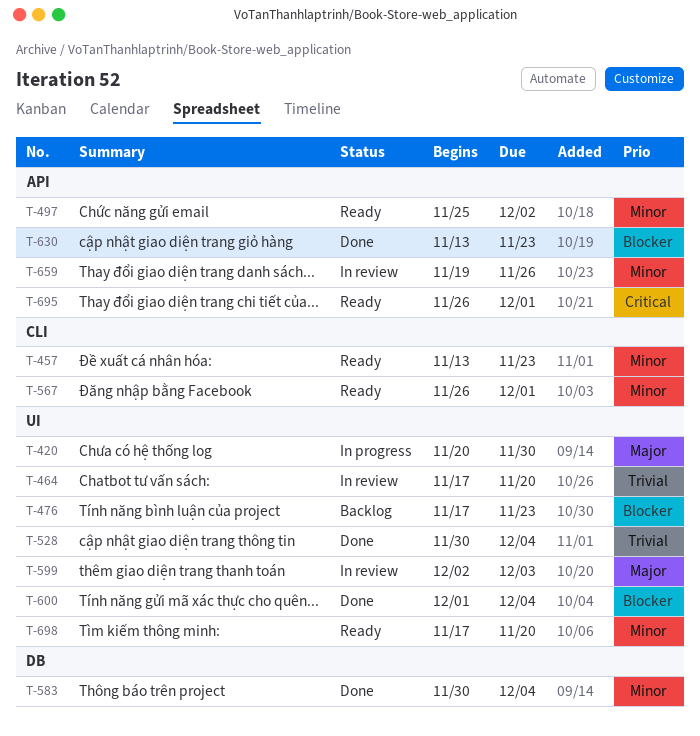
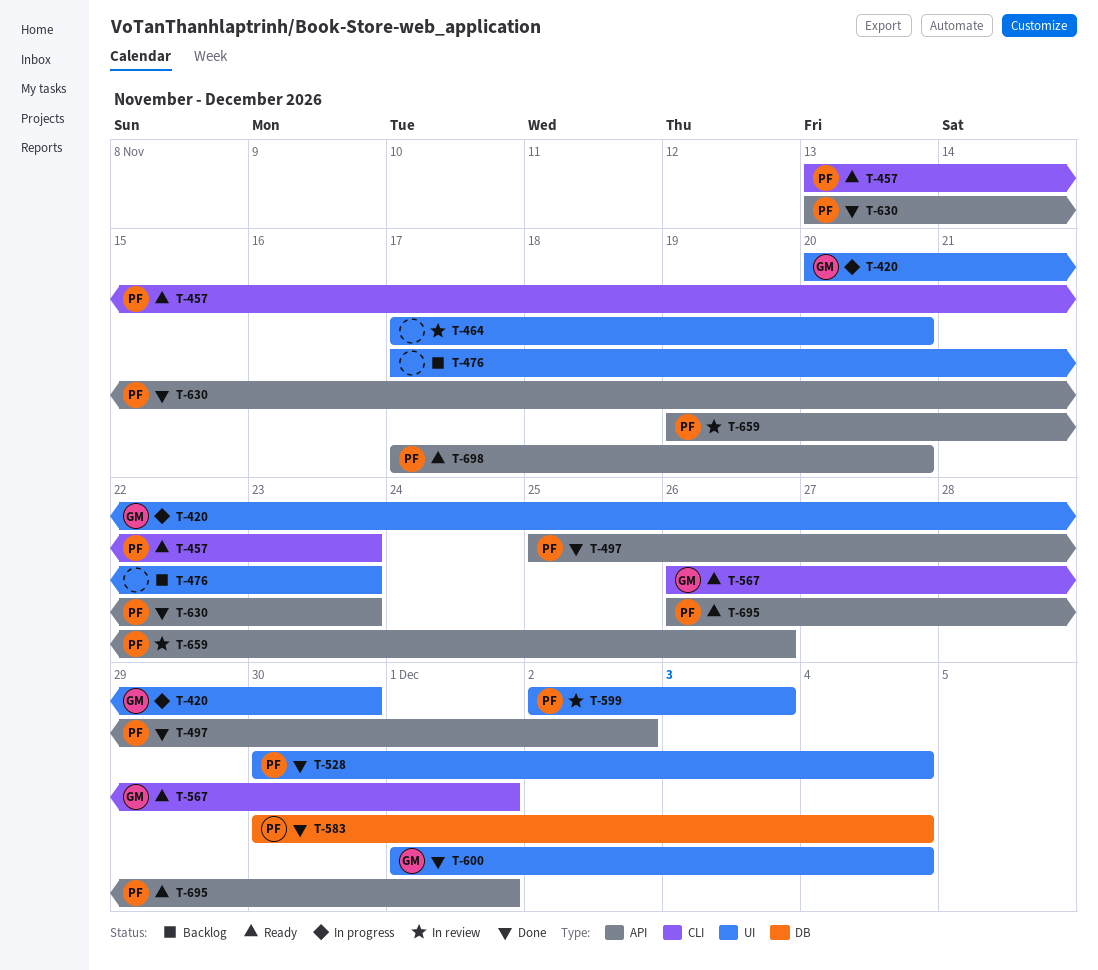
T-497, status: Ready -> Done
T-698, label: UI -> API

